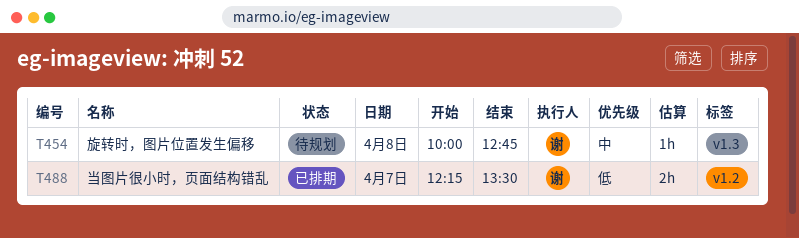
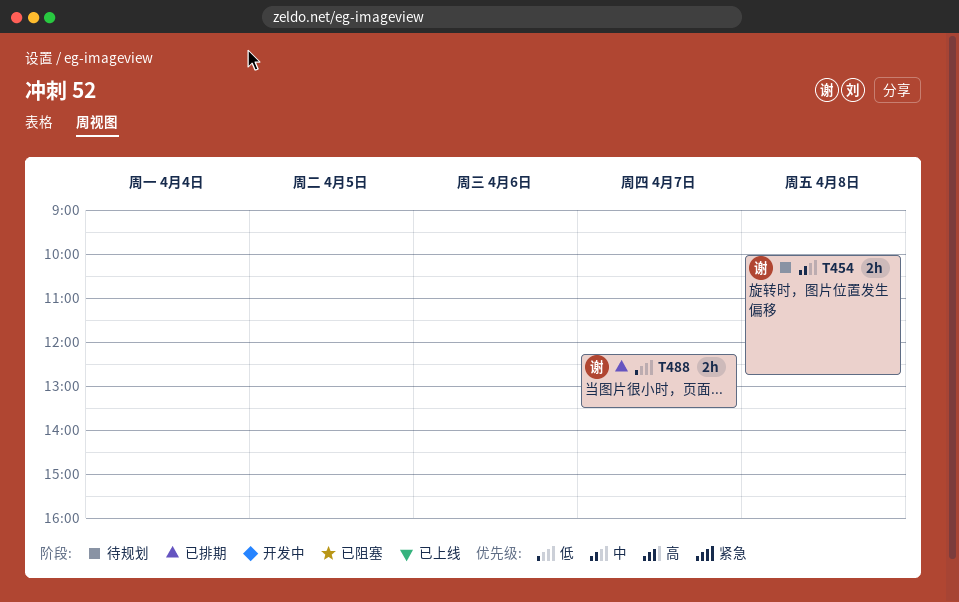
T454, estimate: 1h -> 2h

